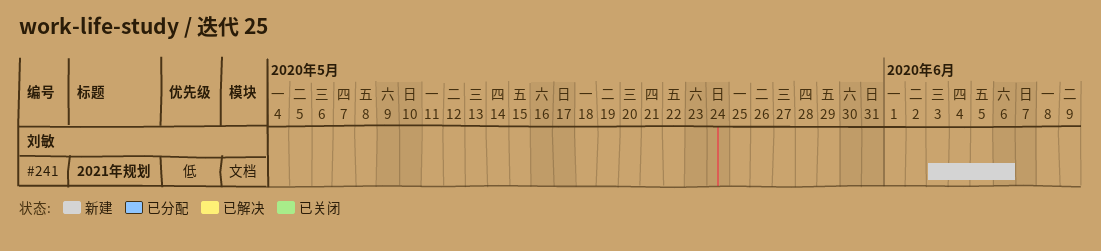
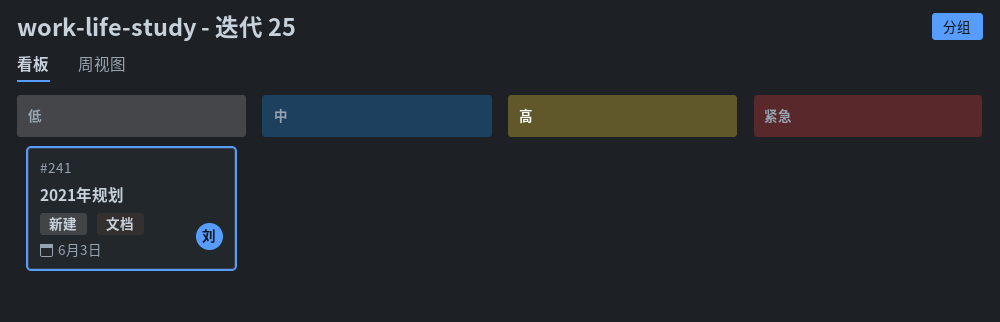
#241, due: Jun 6 -> Jun 3

